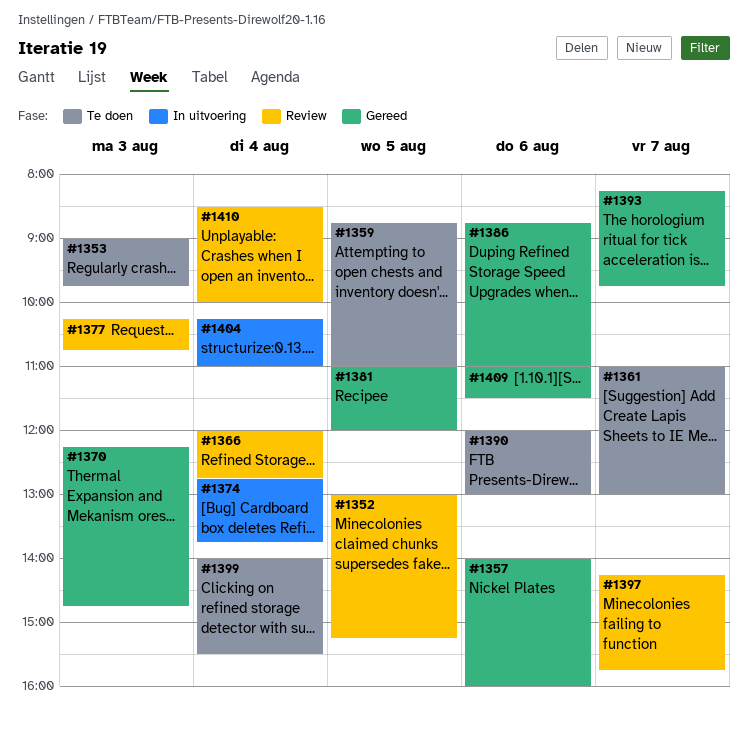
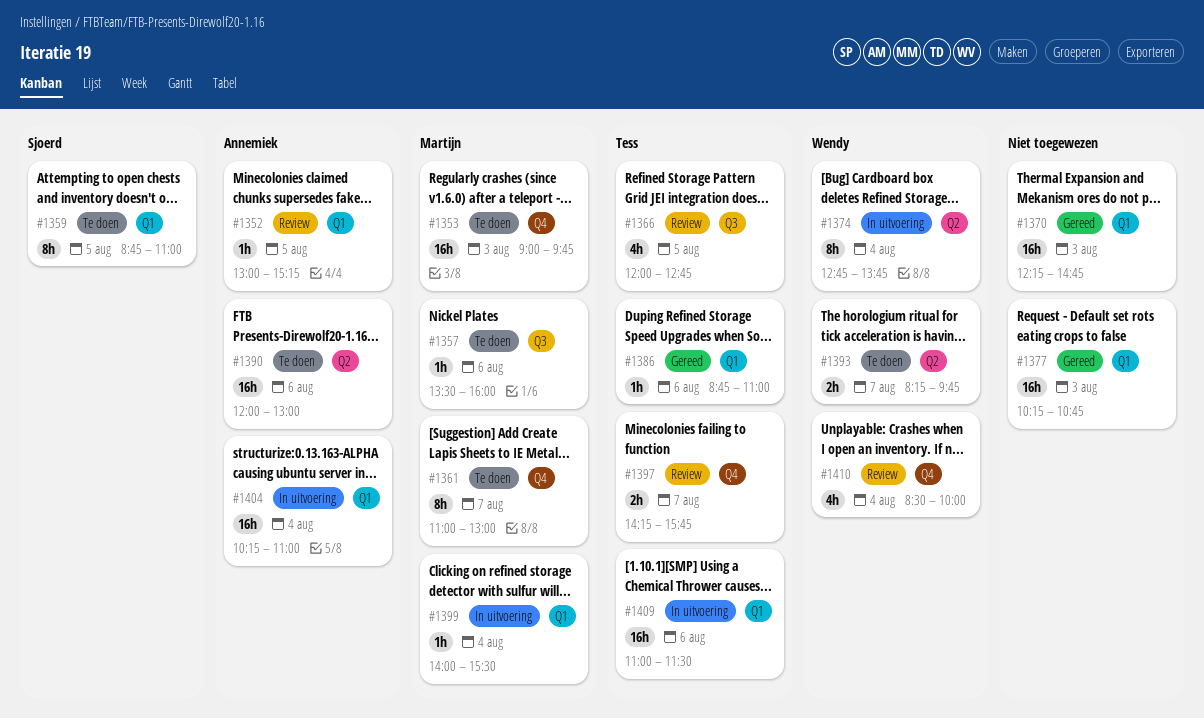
#1357, status: Gereed -> Te doen
#1357, begins: 14:00 -> 13:30
#1366, day: Aug 4 -> Aug 5
#1377, status: Review -> Gereed
#1381: present -> none
#1393, status: Gereed -> Te doen
#1399, status: Te doen -> In uitvoering
#1409, status: Gereed -> In uitvoering

